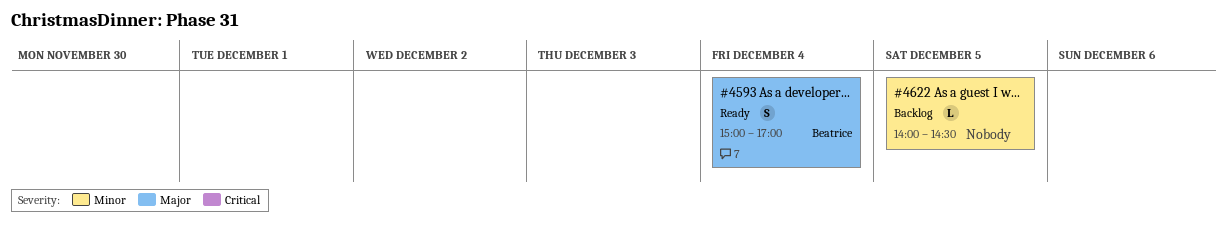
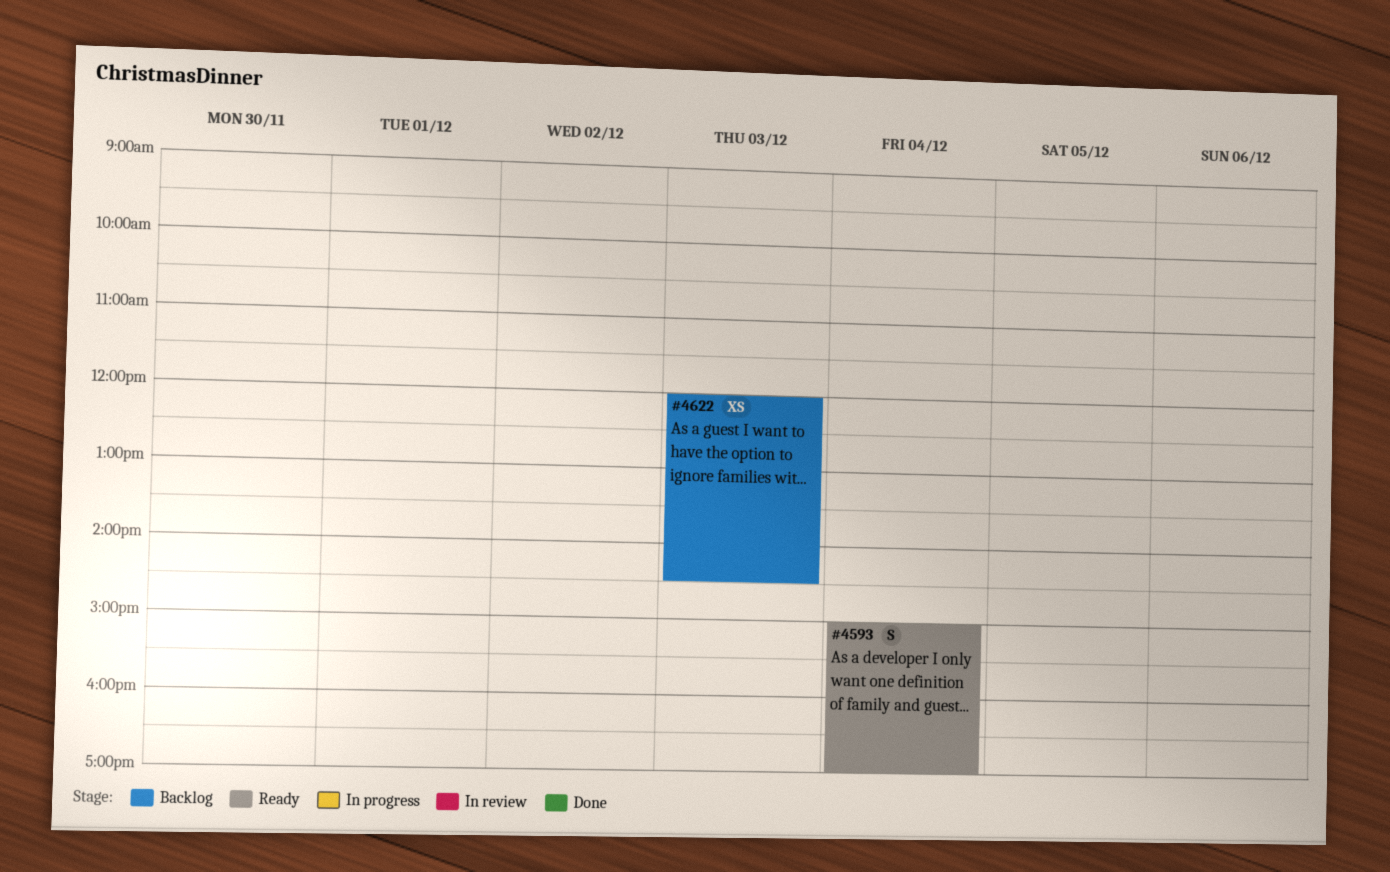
#4622, estimate: L -> XS
#4622, day: Dec 5 -> Dec 3
#4622, begins: 14:00 -> 12:00

